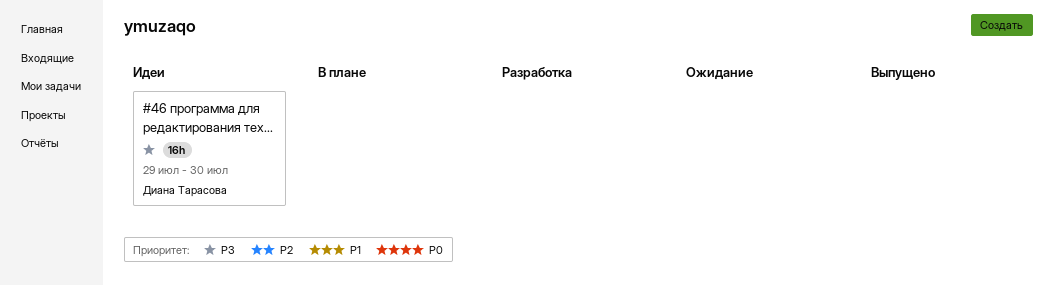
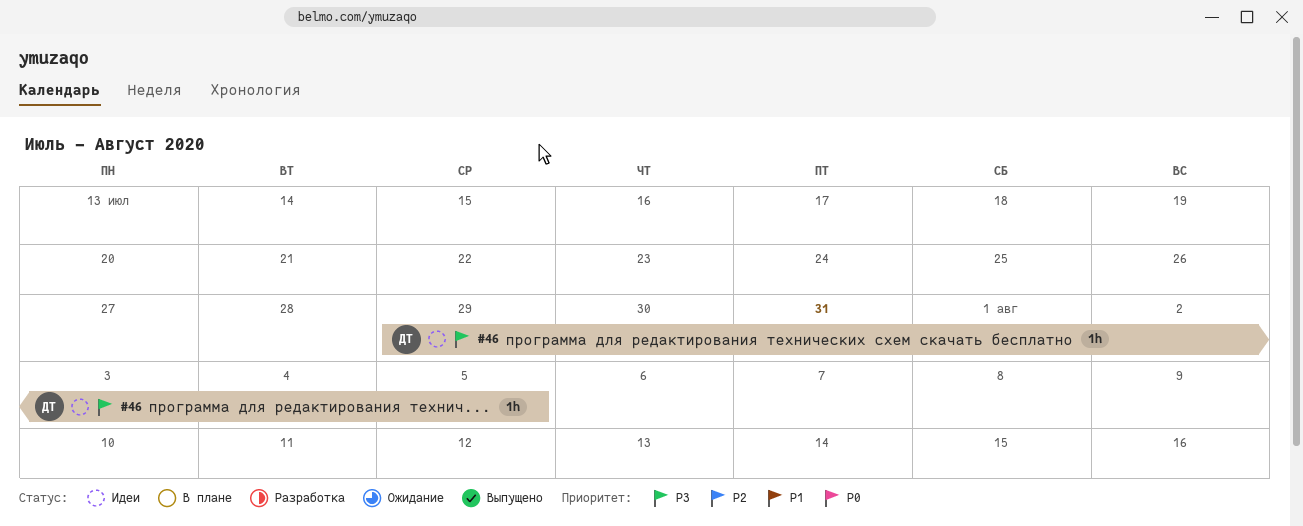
#46, estimate: 16h -> 1h
#46, due: Jul 30 -> Aug 5

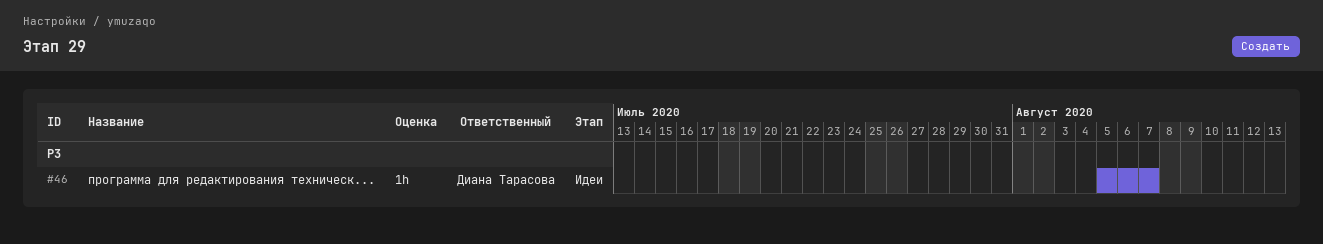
#46, start: Jul 29 -> Aug 5
#46, due: Aug 5 -> Aug 7

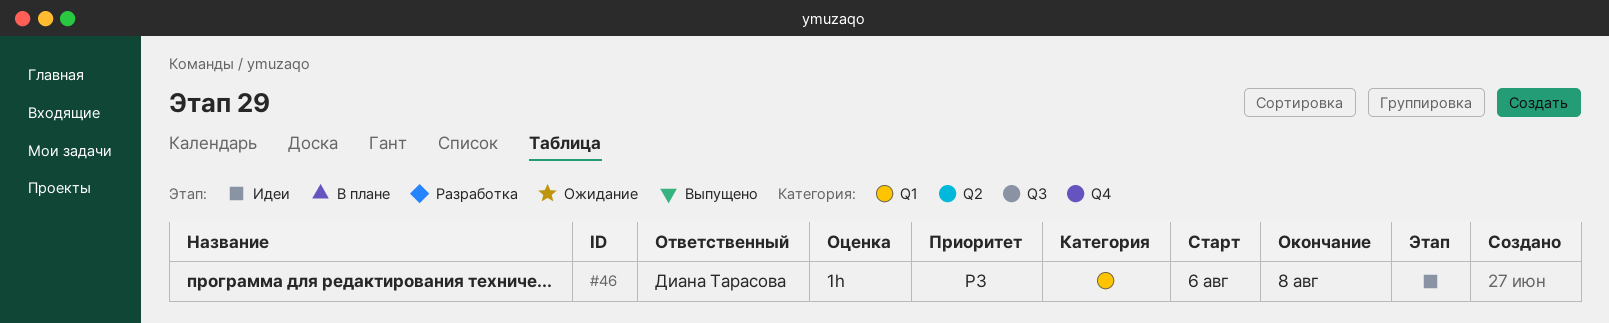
#46, start: Aug 5 -> Aug 6
#46, due: Aug 7 -> Aug 8

